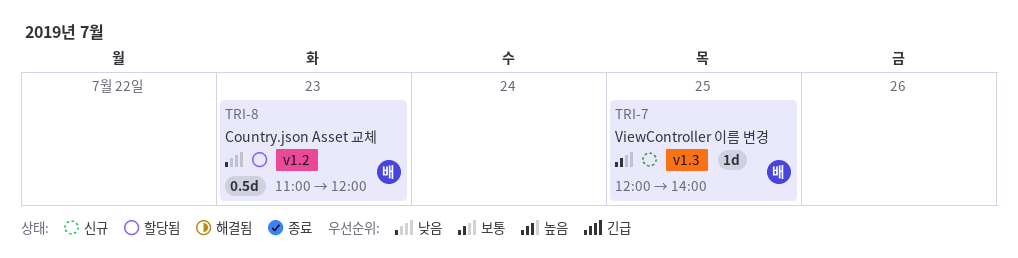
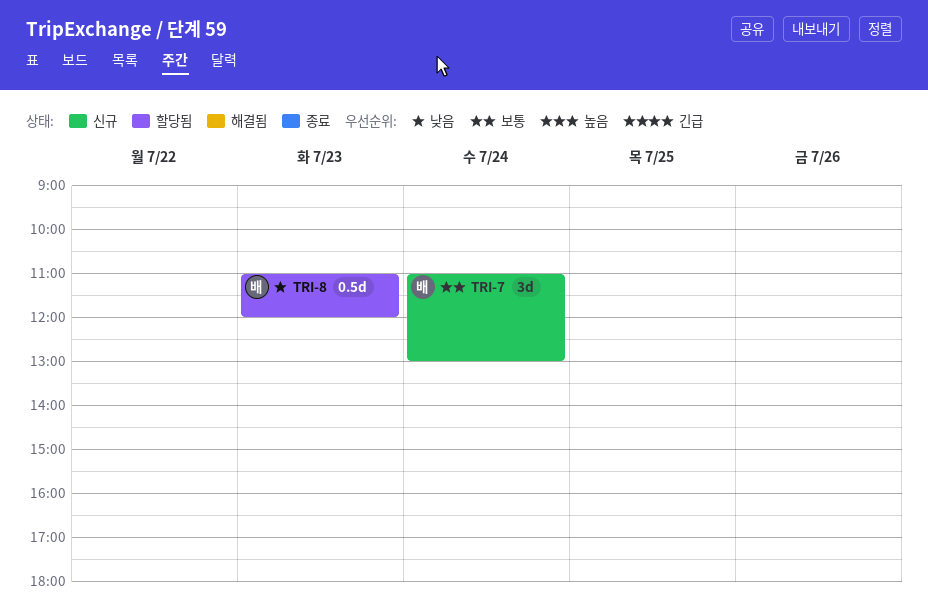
TRI-7, estimate: 1d -> 3d
TRI-7, day: Jul 25 -> Jul 24
TRI-7, begins: 12:00 -> 11:00
TRI-7, ends: 14:00 -> 13:00

